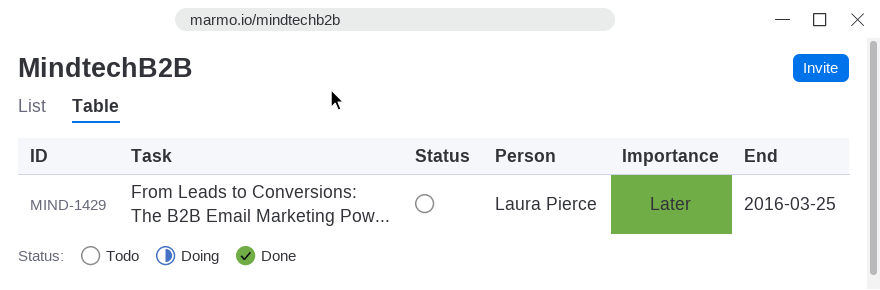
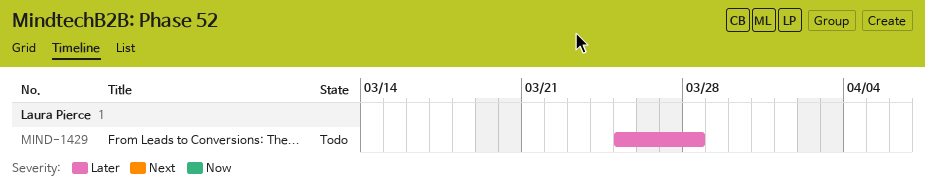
MIND-1429, due: Mar 25 -> Mar 28

